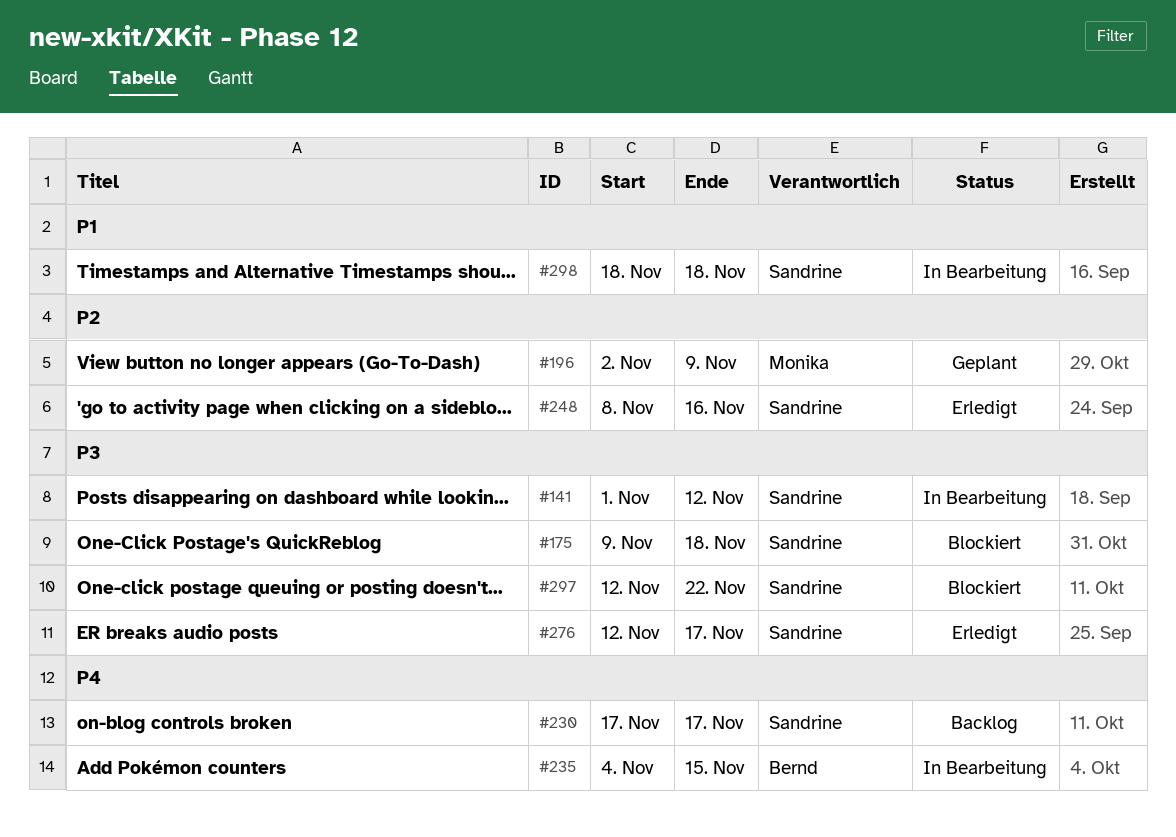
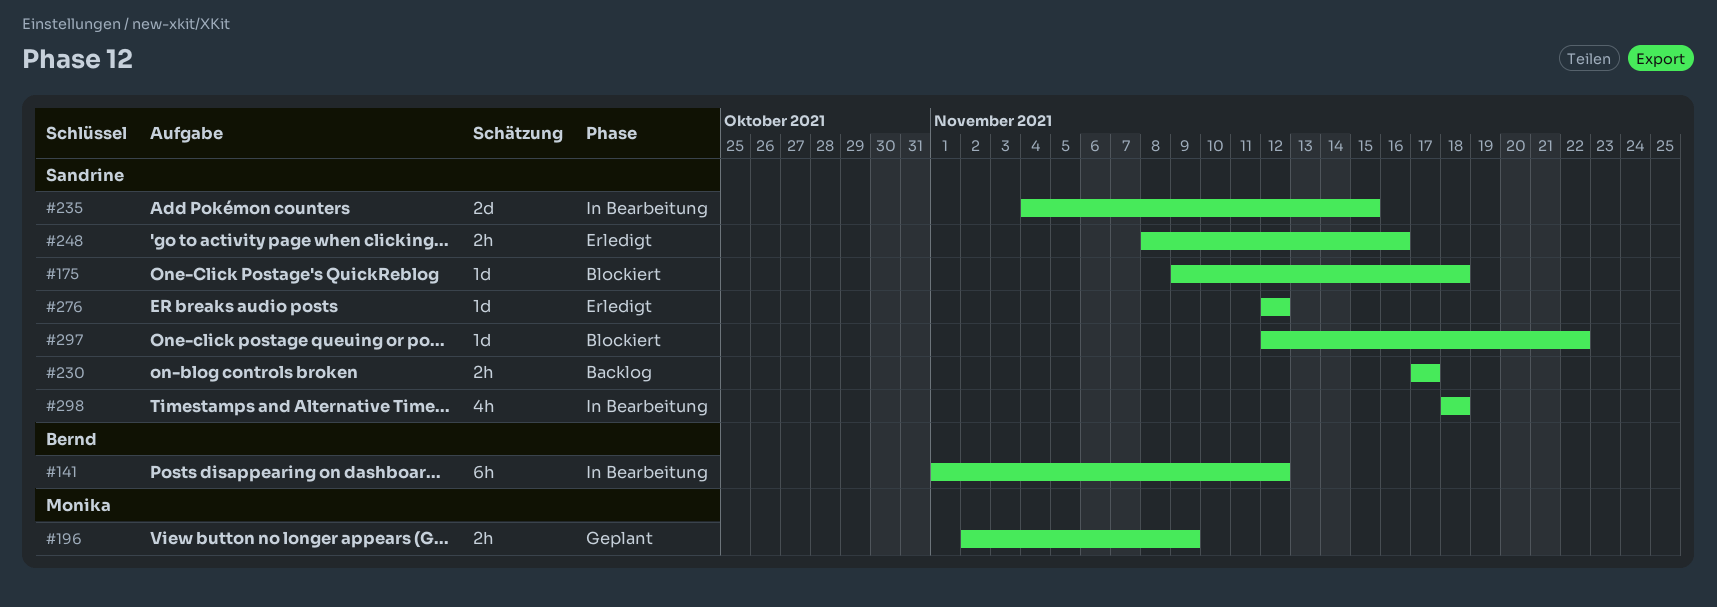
#141, owner: Sandrine -> Bernd
#235, owner: Bernd -> Sandrine
#276, due: Nov 17 -> Nov 12

